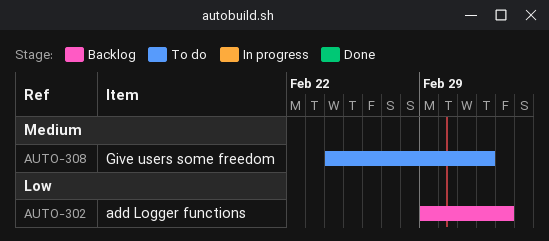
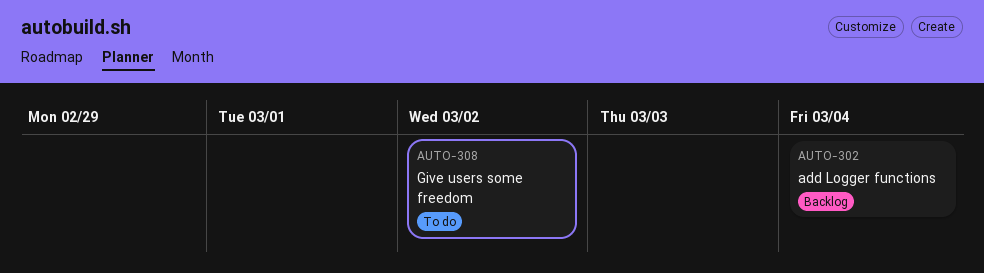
AUTO-308, due: Mar 3 -> Mar 2

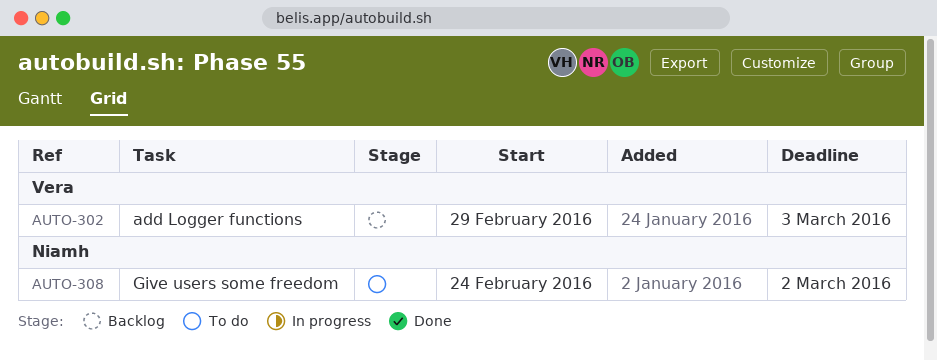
AUTO-302, due: Mar 4 -> Mar 3

